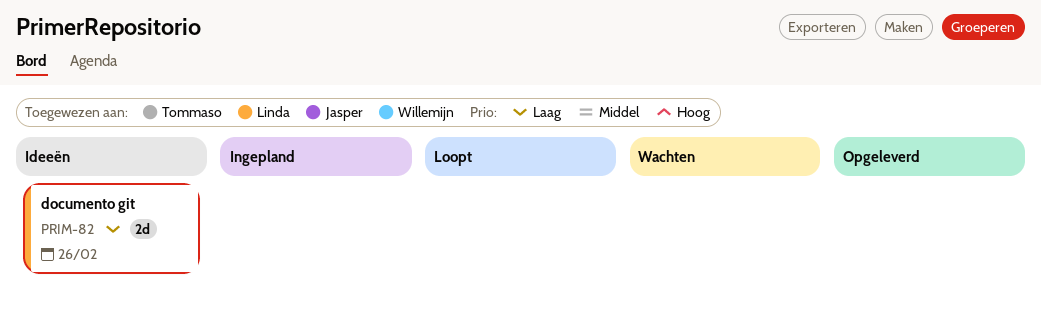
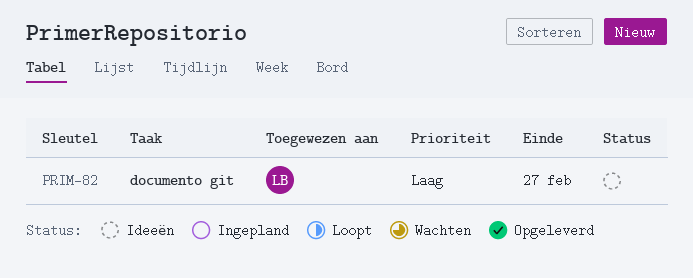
PRIM-82, due: Feb 26 -> Feb 27

